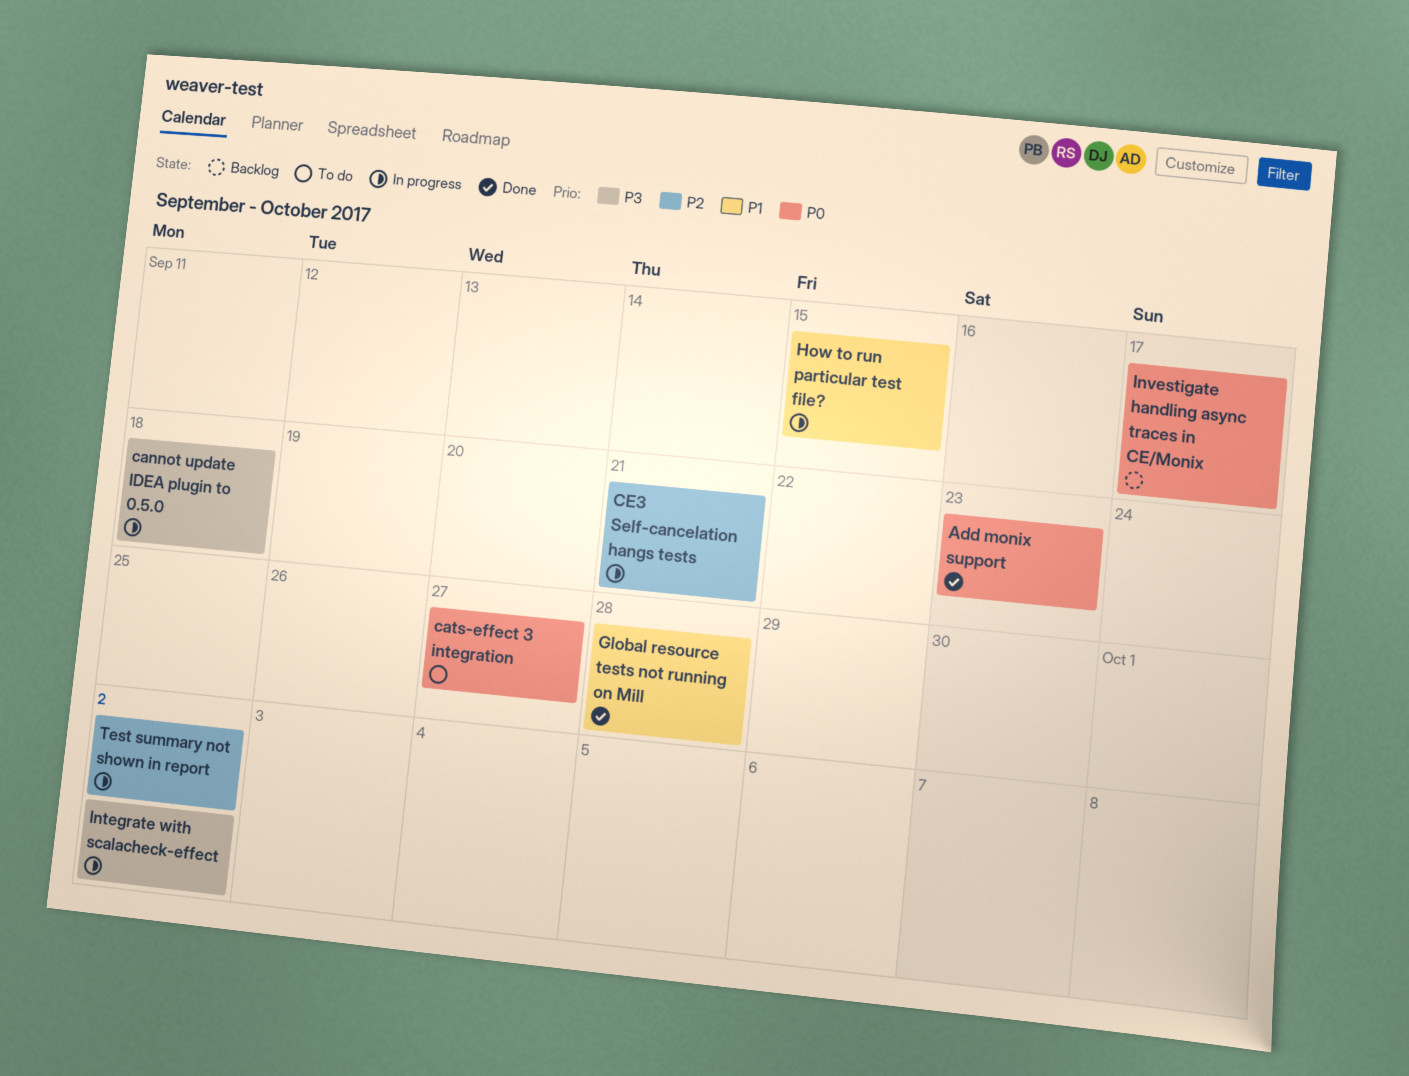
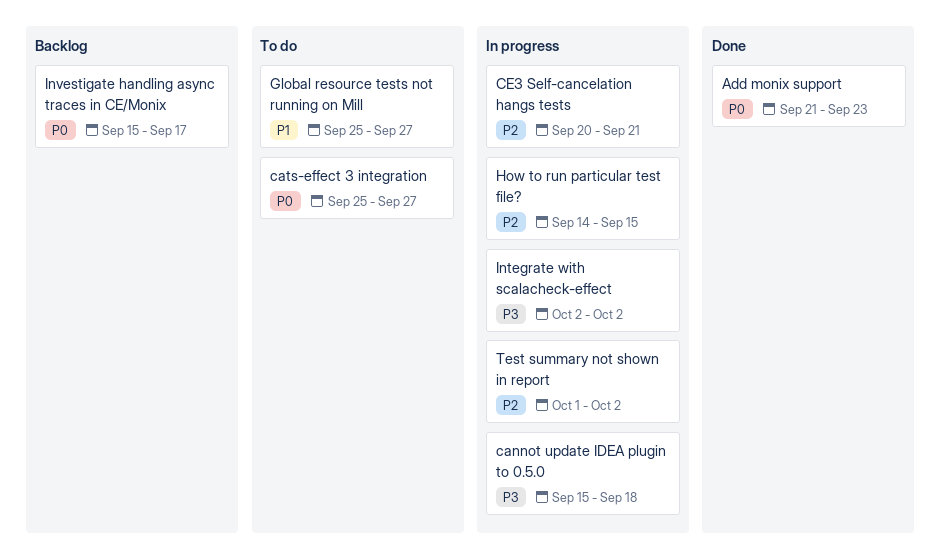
Global resource tests not running on Mill, status: Done -> To do
Global resource tests not running on Mill, due: Sep 28 -> Sep 27
How to run particular test file?, priority: P1 -> P2

